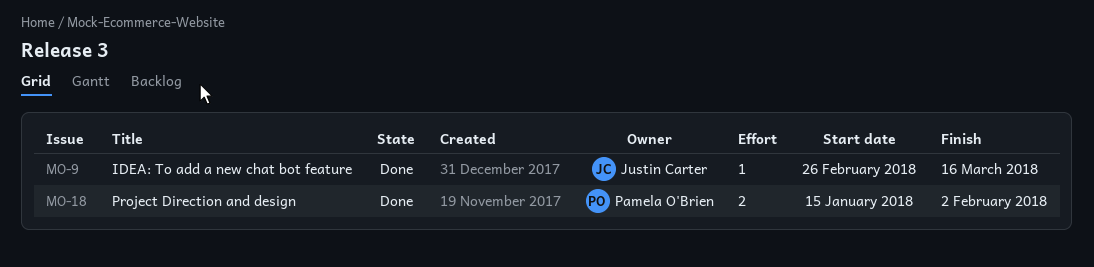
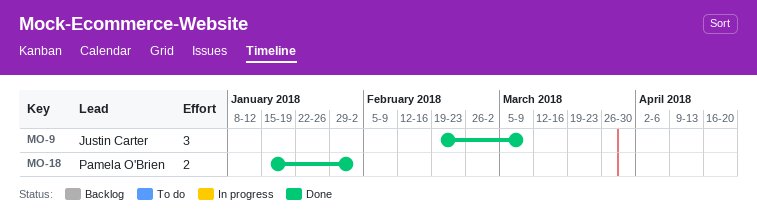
MO-9, estimate: 1 -> 3
MO-9, start: Feb 26 -> Feb 19
MO-9, due: Mar 16 -> Mar 9

